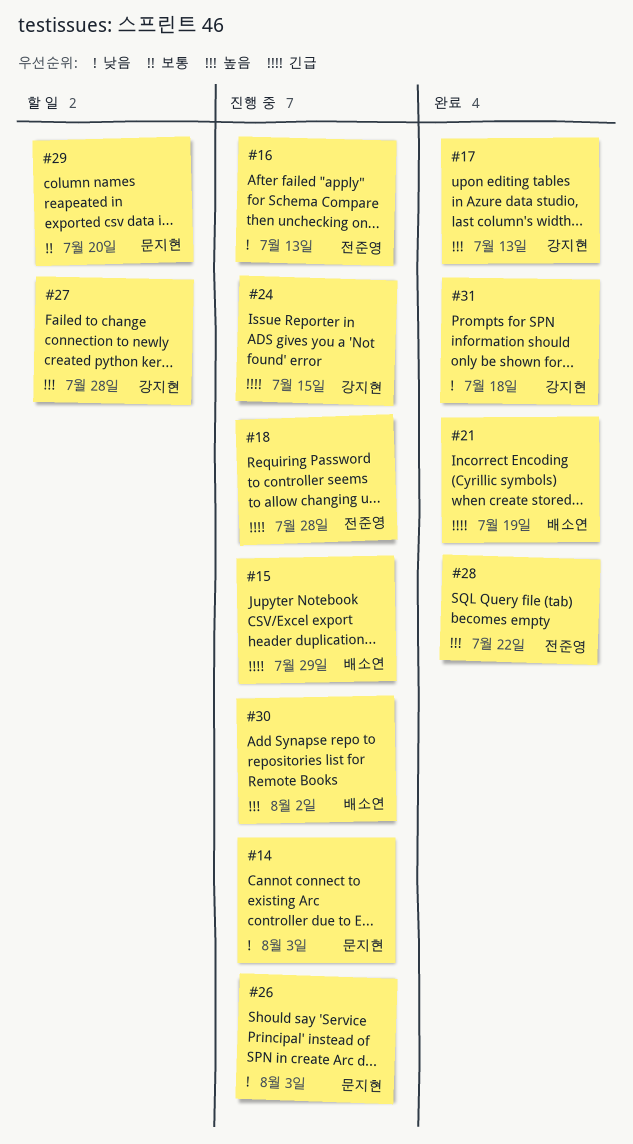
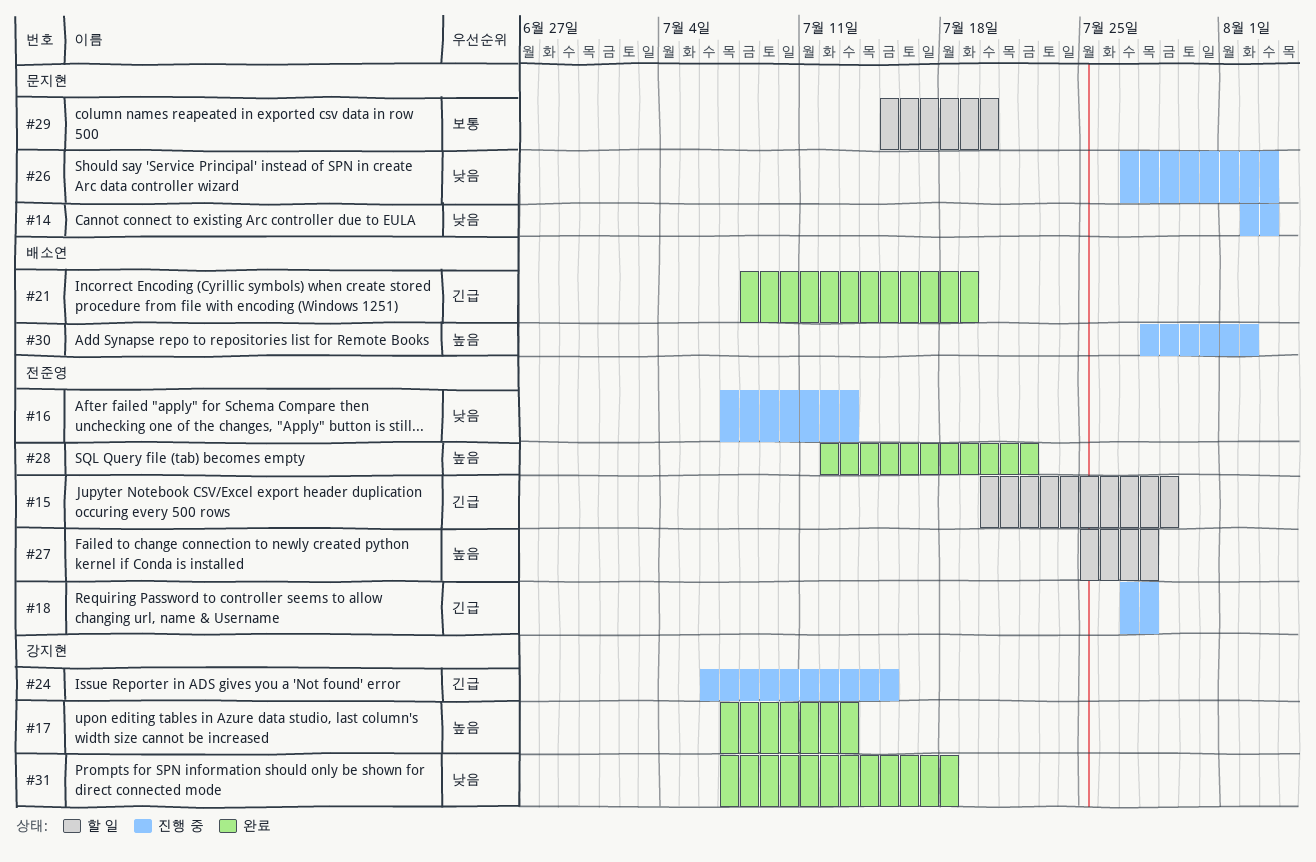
#15, status: 진행 중 -> 할 일
#15, owner: 배소연 -> 전준영
#27, owner: 강지현 -> 전준영

